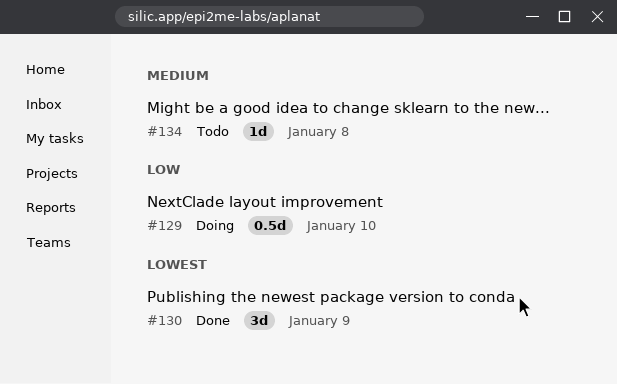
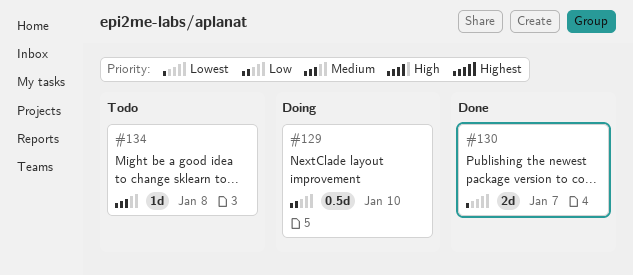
#130, estimate: 3d -> 2d
#130, due: Jan 9 -> Jan 7

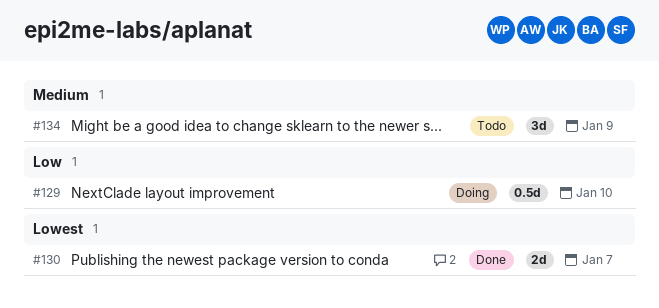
#134, estimate: 1d -> 3d
#134, due: Jan 8 -> Jan 9

